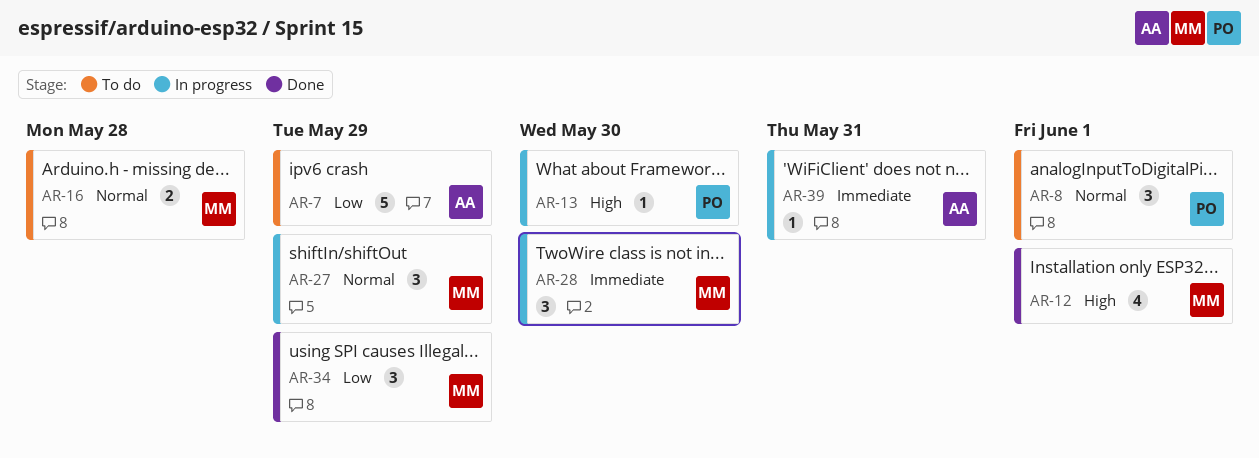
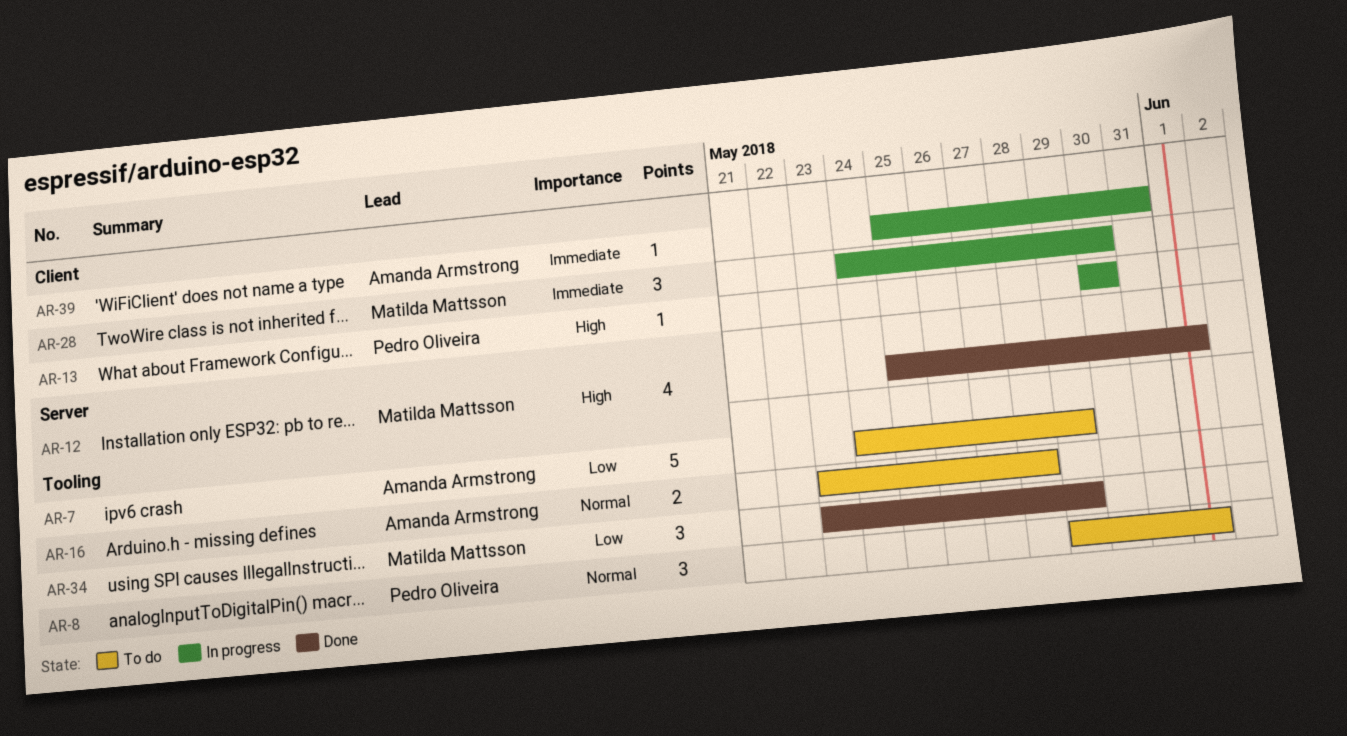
AR-16, owner: Matilda Mattsson -> Amanda Armstrong
AR-27: present -> none

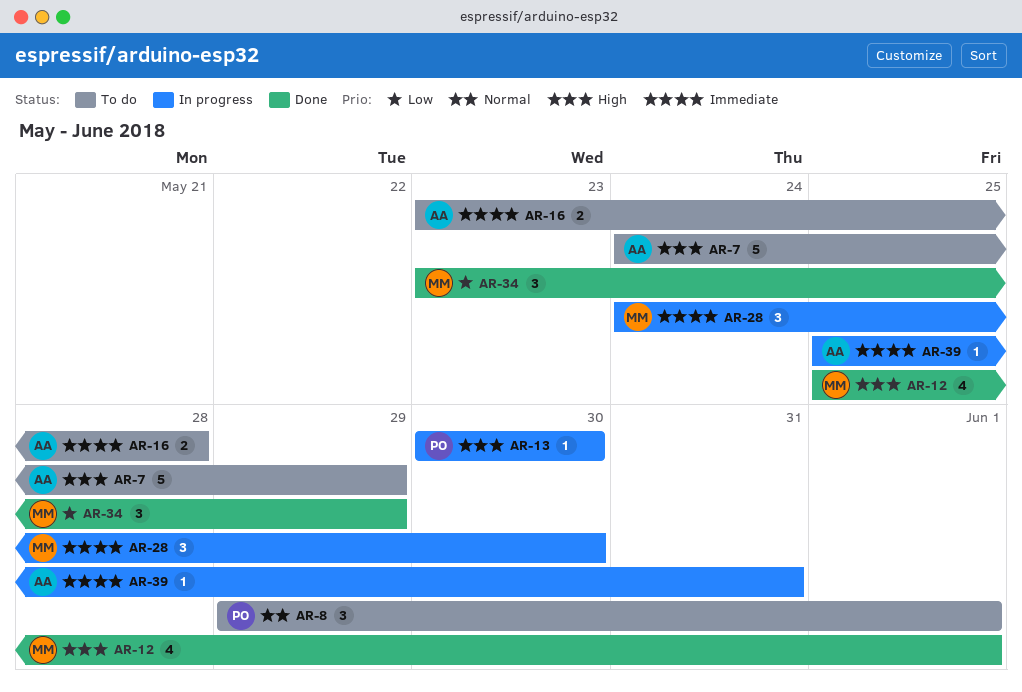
AR-7, priority: Low -> High
AR-16, priority: Normal -> Immediate

